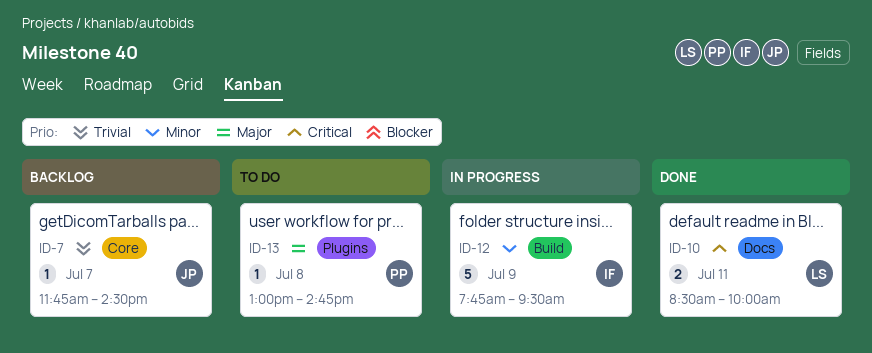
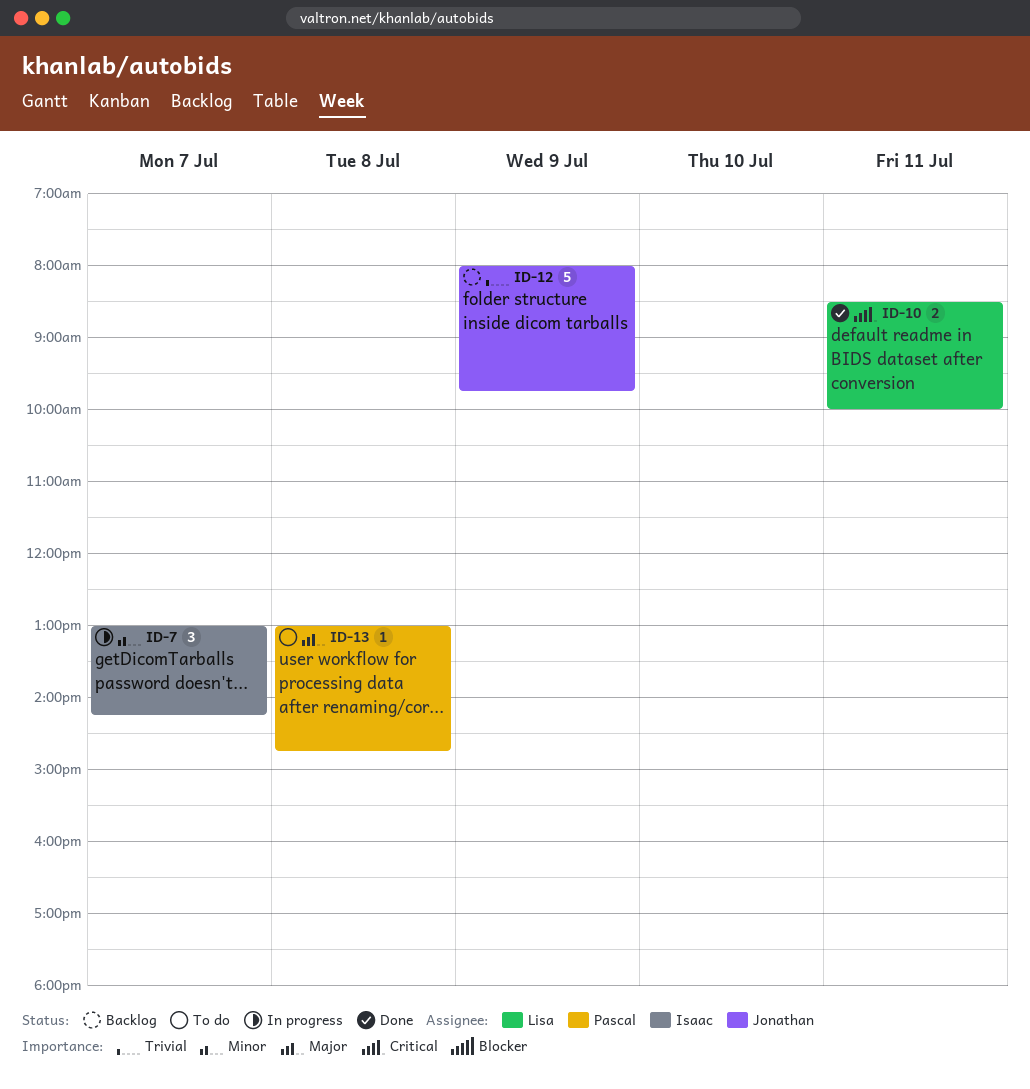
ID-7, status: Backlog -> In progress
ID-7, owner: Jonathan -> Isaac
ID-7, priority: Trivial -> Minor
ID-7, estimate: 1 -> 3
ID-7, begins: 11:45 -> 13:00
ID-7, ends: 14:30 -> 14:15
ID-12, status: In progress -> Backlog
ID-12, owner: Isaac -> Jonathan
ID-12, priority: Minor -> Trivial
ID-12, begins: 07:45 -> 08:00
ID-12, ends: 09:30 -> 09:45

